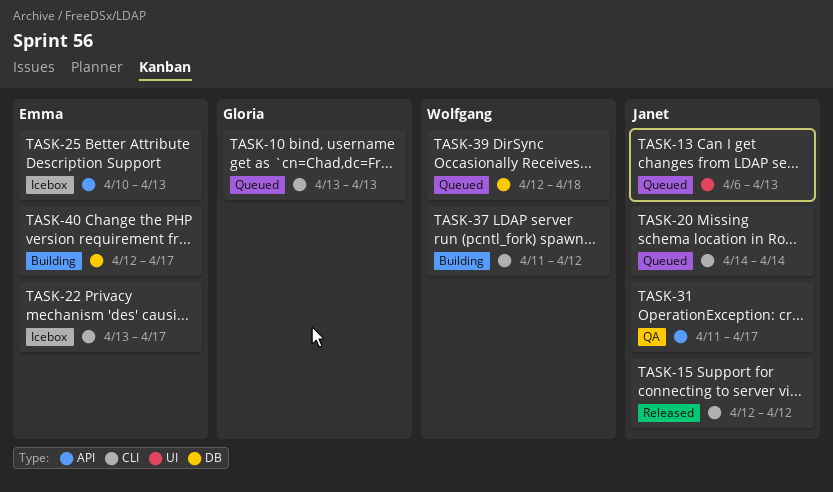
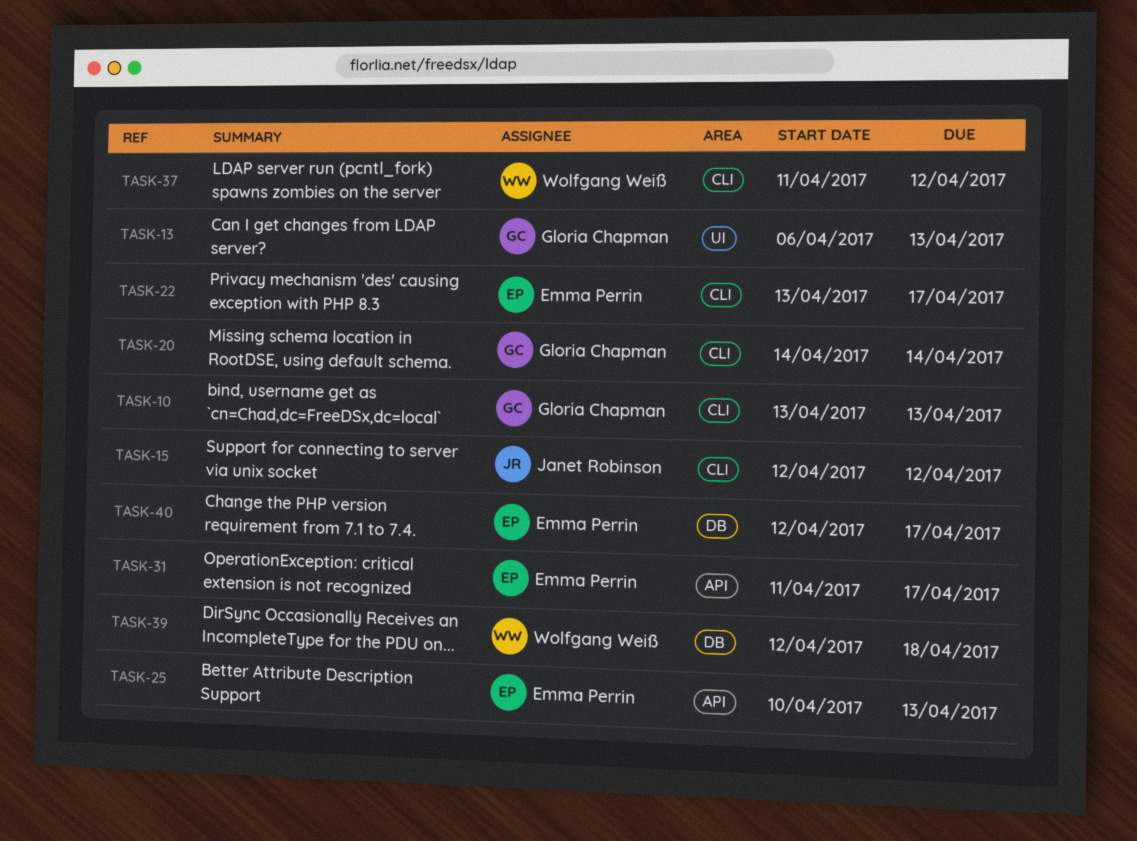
TASK-13, owner: Janet Robinson -> Gloria Chapman
TASK-20, owner: Janet Robinson -> Gloria Chapman
TASK-31, owner: Janet Robinson -> Emma Perrin

